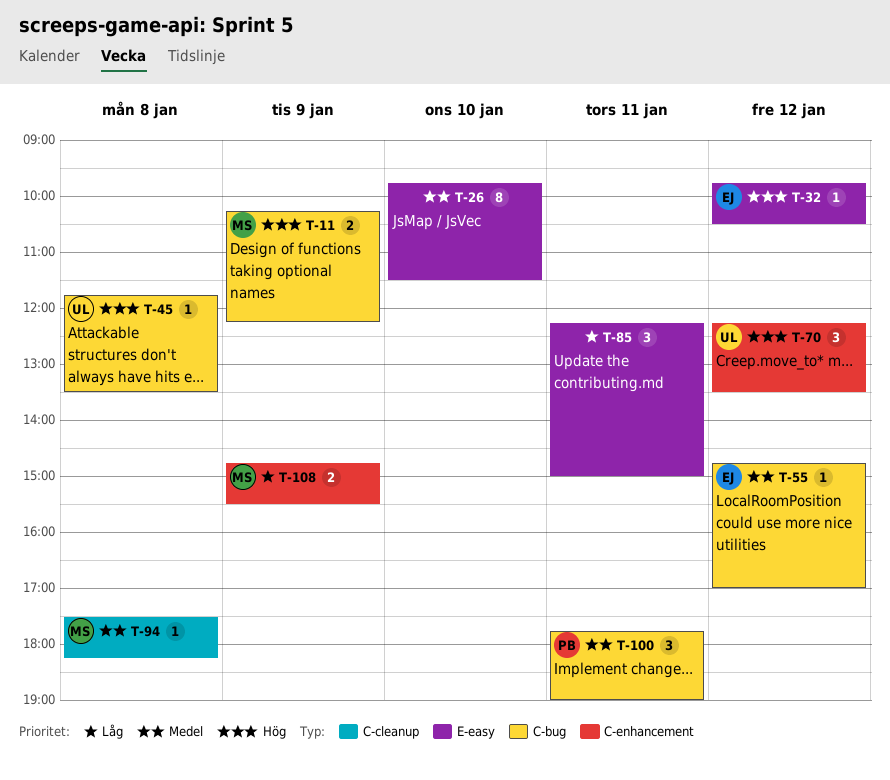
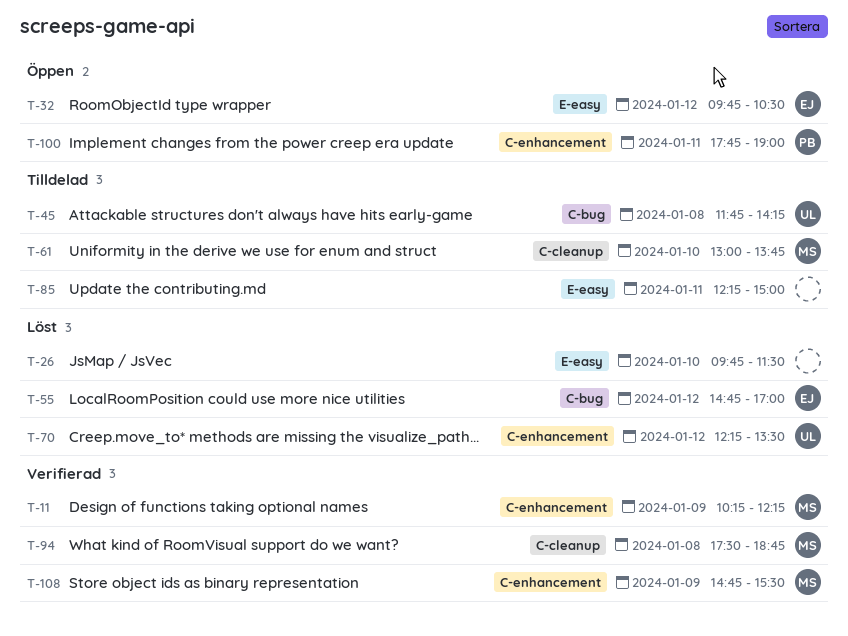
T-11, label: C-bug -> C-enhancement
T-45, ends: 13:30 -> 14:15
T-61: none -> present
T-94, ends: 18:15 -> 18:45
T-100, label: C-bug -> C-enhancement

